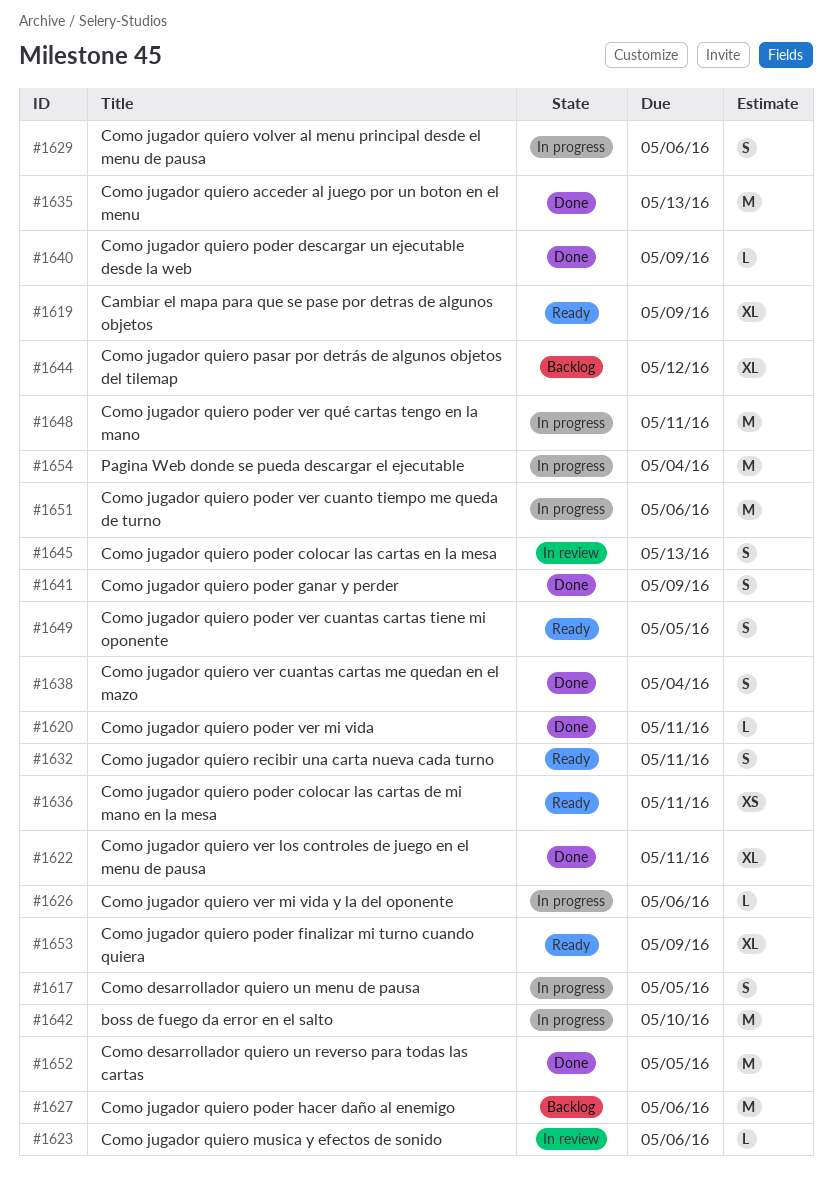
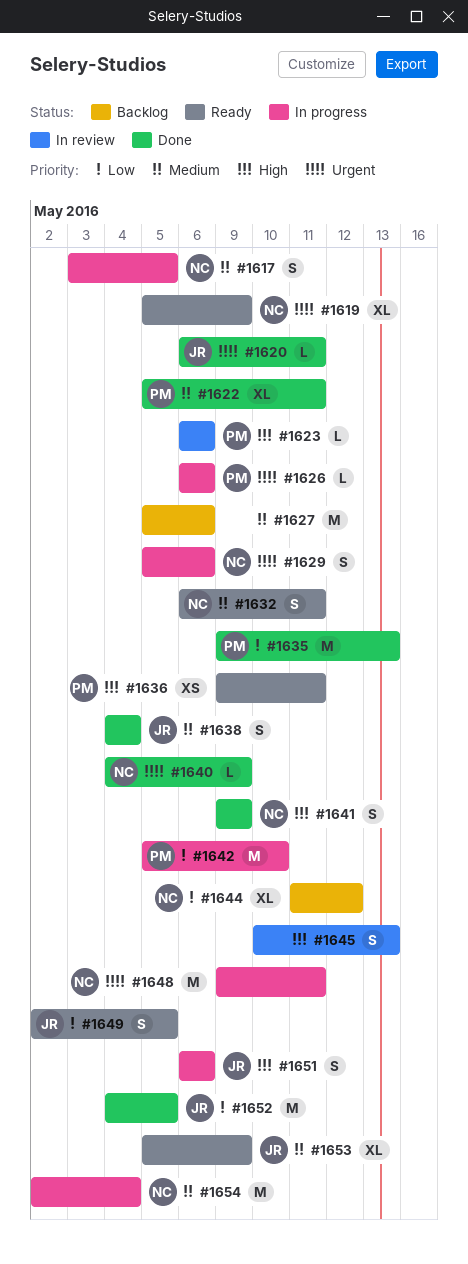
#1651, estimate: M -> S

